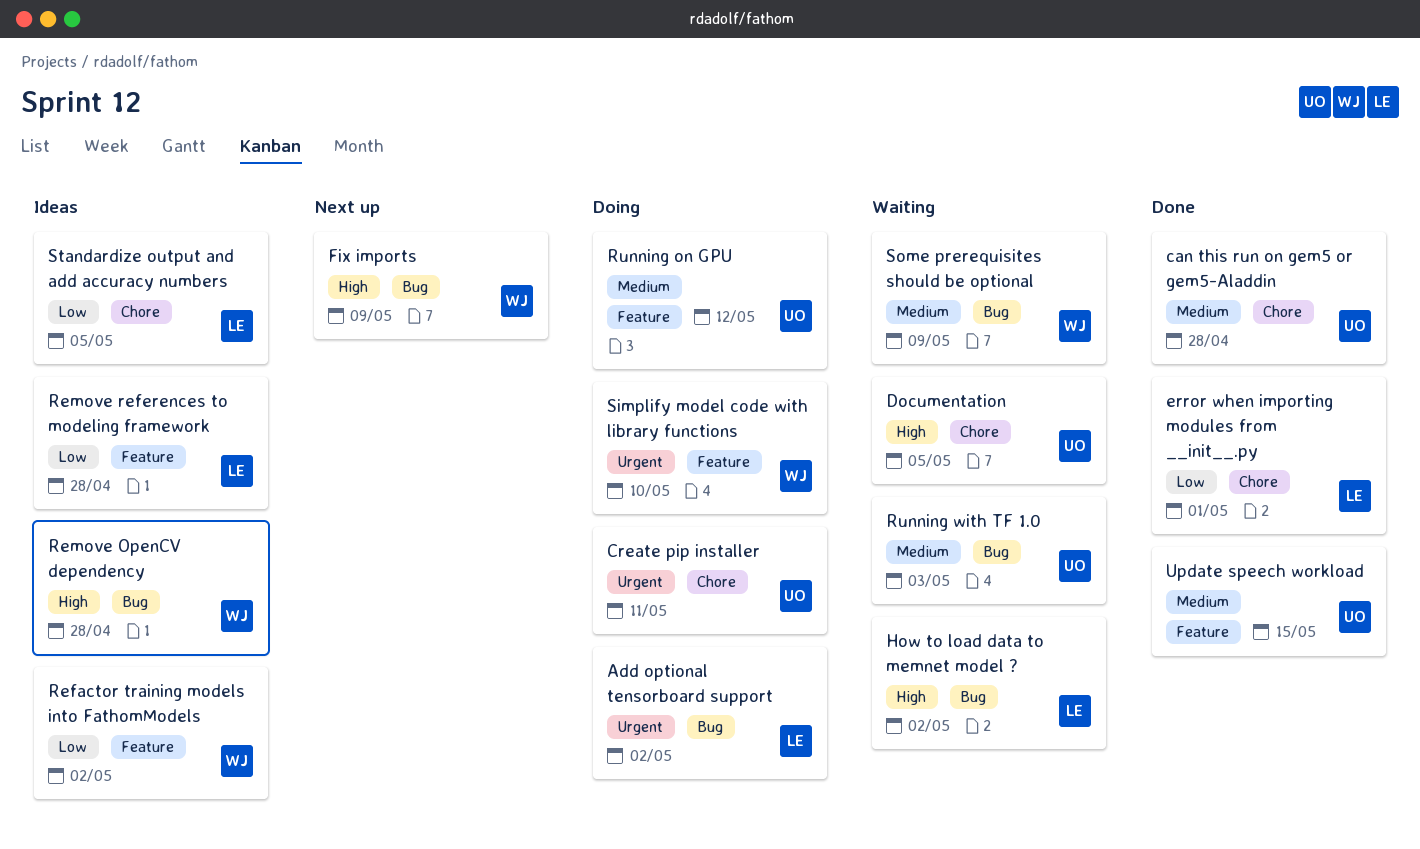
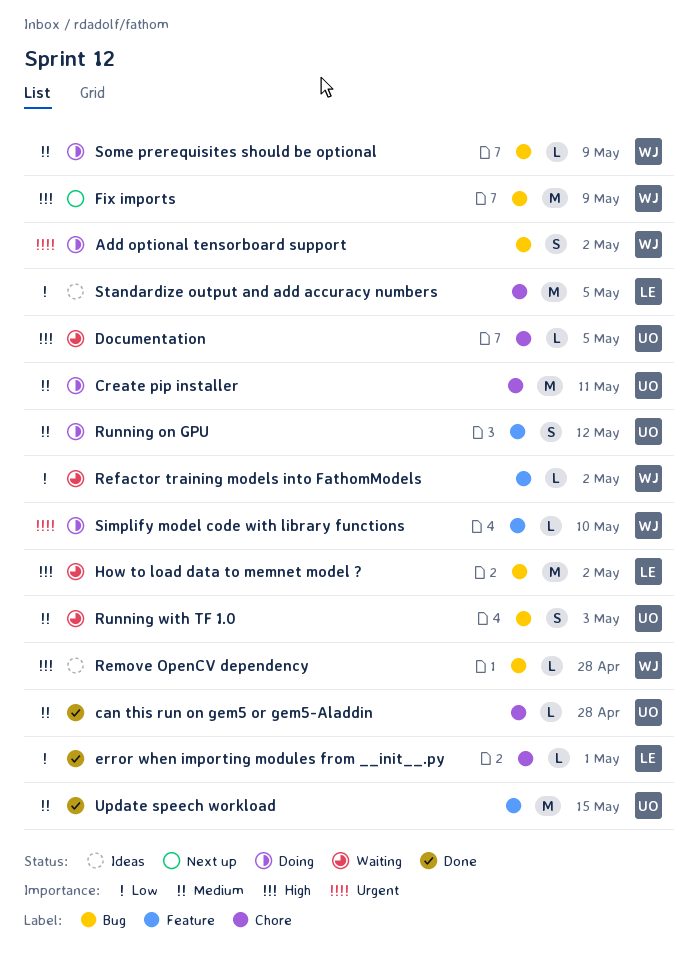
Add optional tensorboard support, owner: LE -> WJ
Create pip installer, priority: Urgent -> Medium
Refactor training models into FathomModels, status: Ideas -> Waiting
Remove references to modeling framework: present -> none
Some prerequisites should be optional, status: Waiting -> Doing

